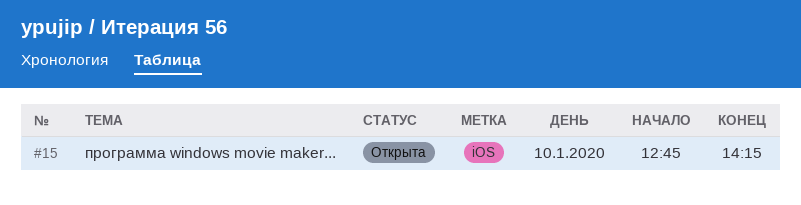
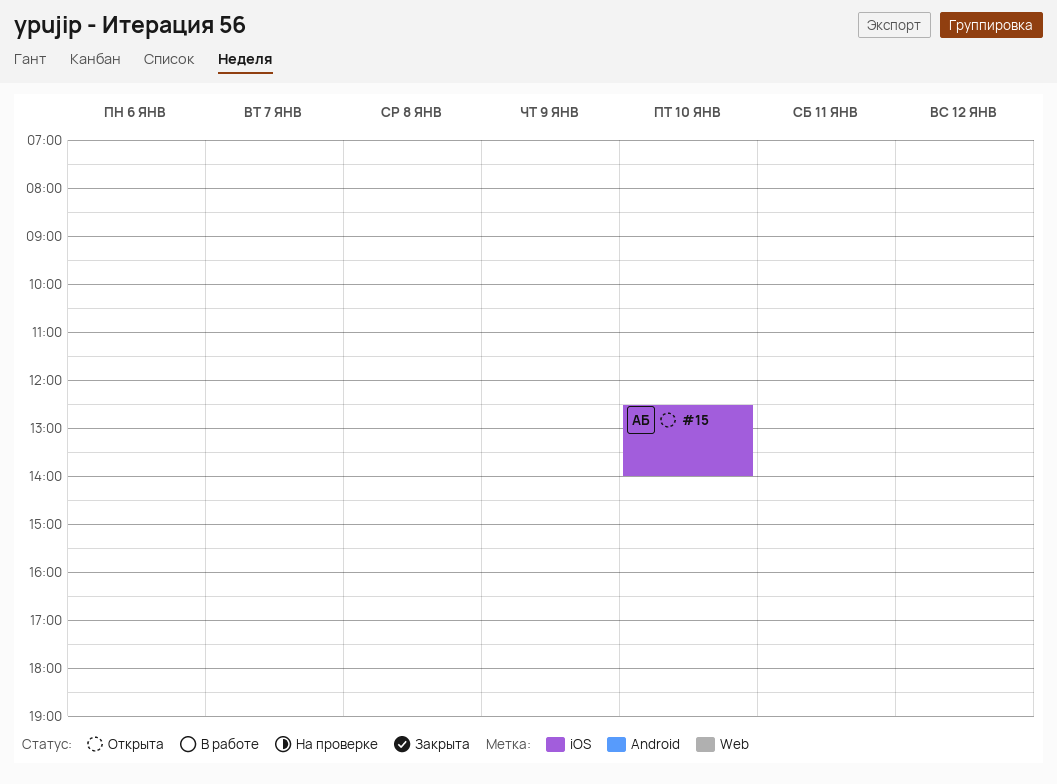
#15, begins: 12:45 -> 12:30
#15, ends: 14:15 -> 14:00

